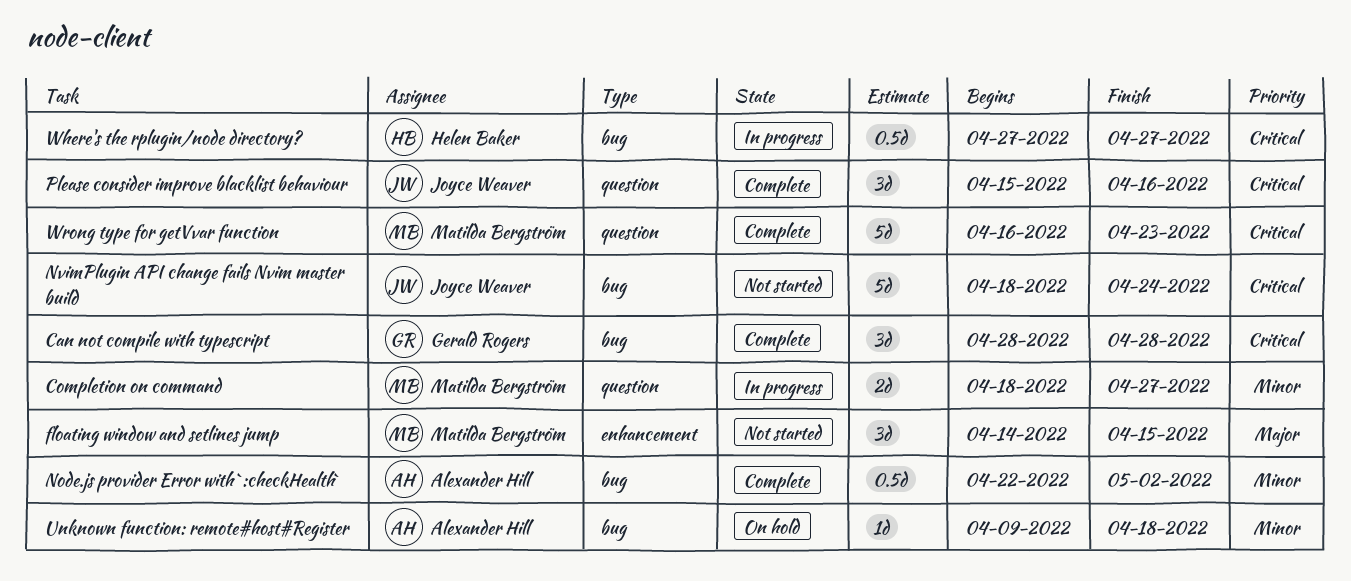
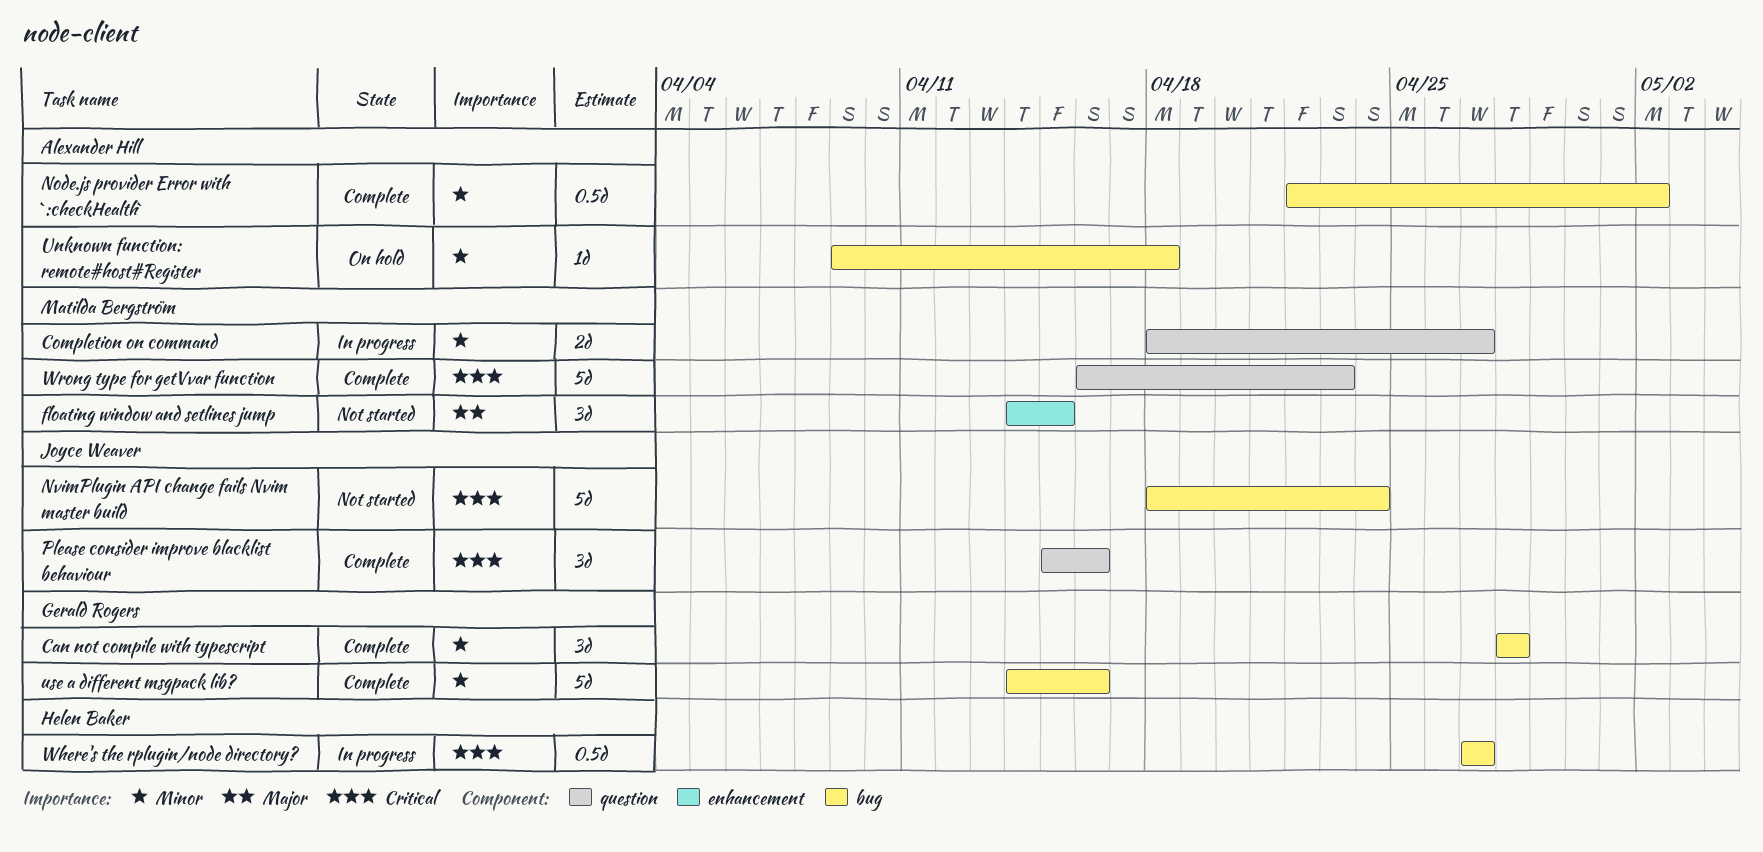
Can not compile with typescript, priority: Critical -> Minor
use a different msgpack lib?: none -> present

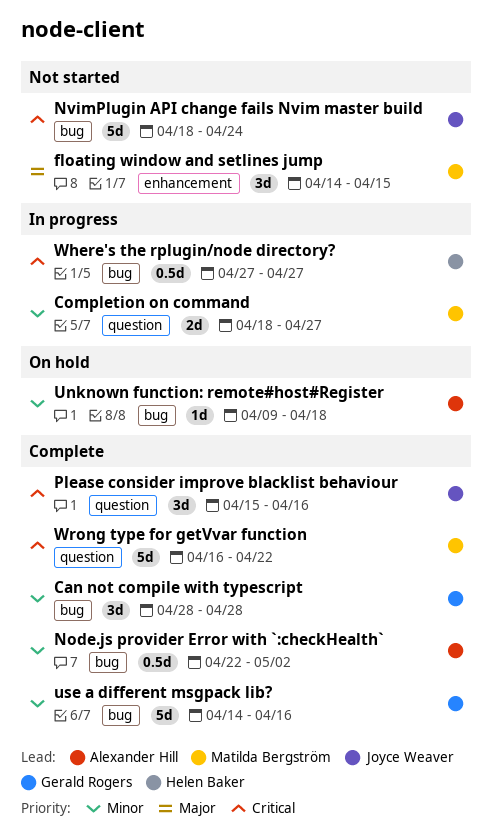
Wrong type for getVvar function, due: Apr 23 -> Apr 22

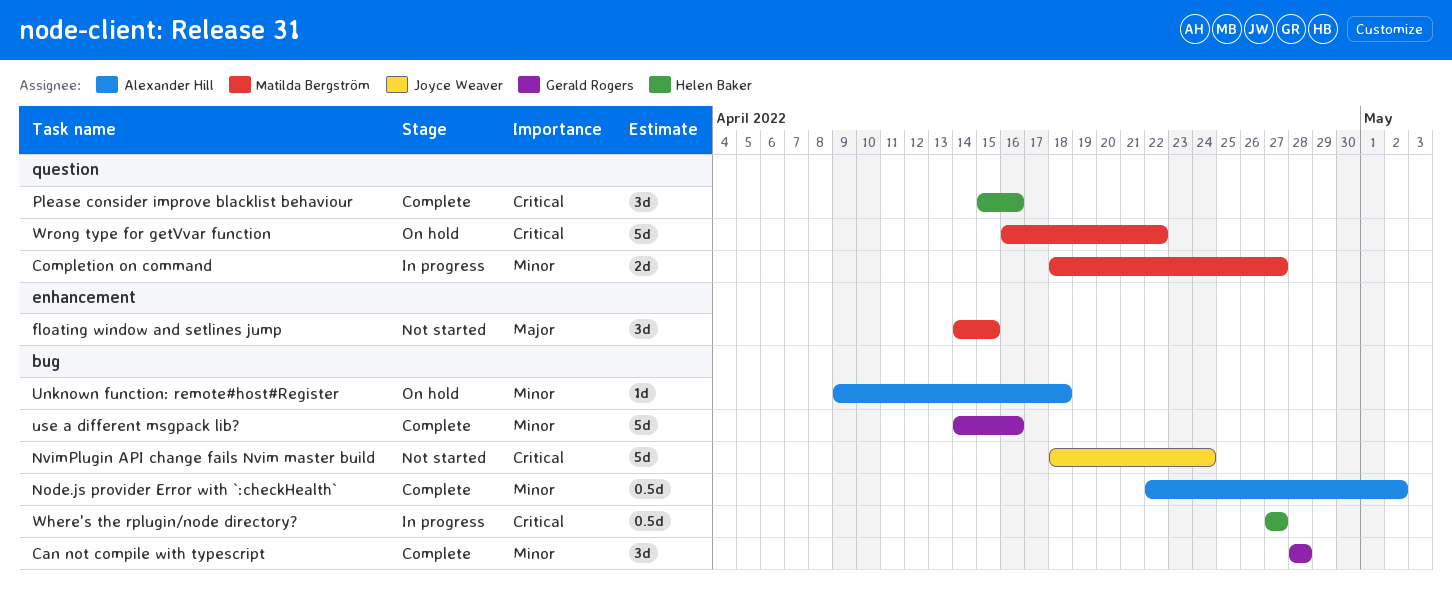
Please consider improve blacklist behaviour, owner: Joyce Weaver -> Helen Baker
Wrong type for getVvar function, status: Complete -> On hold

